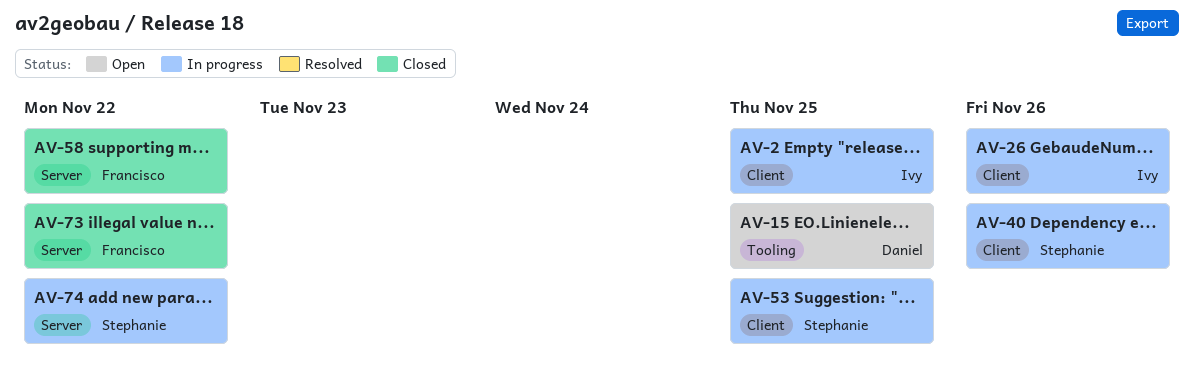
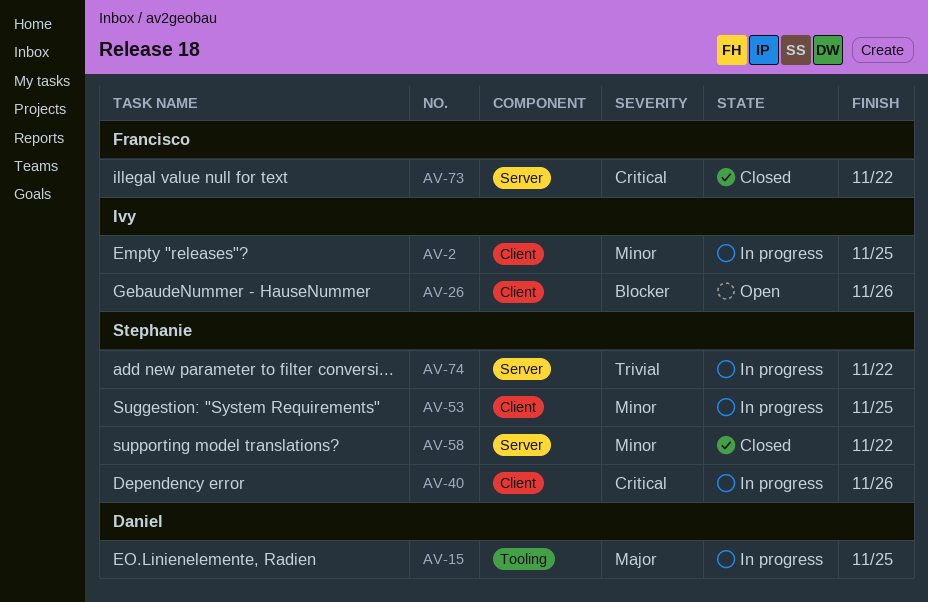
AV-15, status: Open -> In progress
AV-26, status: In progress -> Open
AV-58, owner: Francisco -> Stephanie

